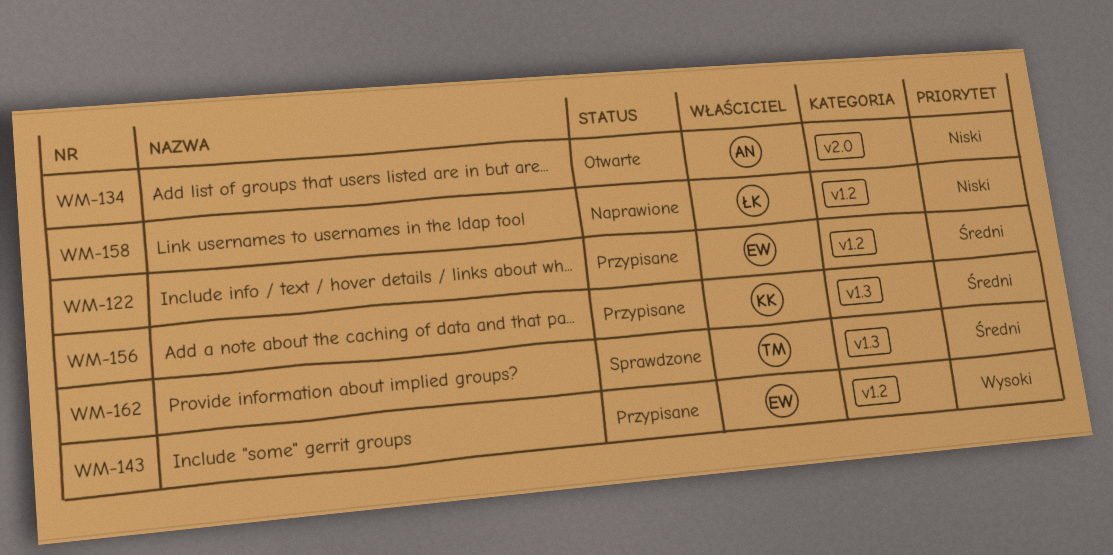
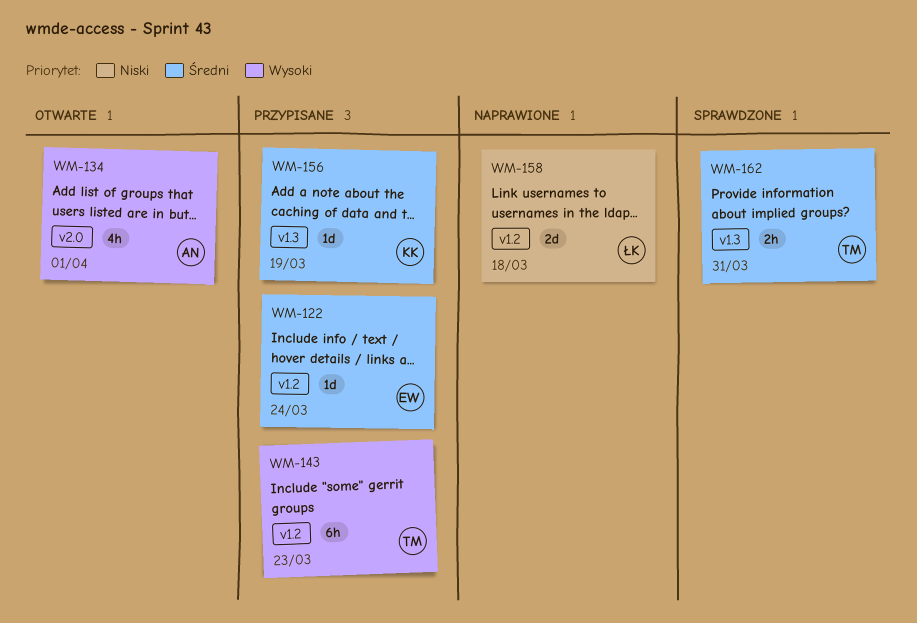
WM-134, priority: Niski -> Wysoki
WM-143, owner: EW -> TM

